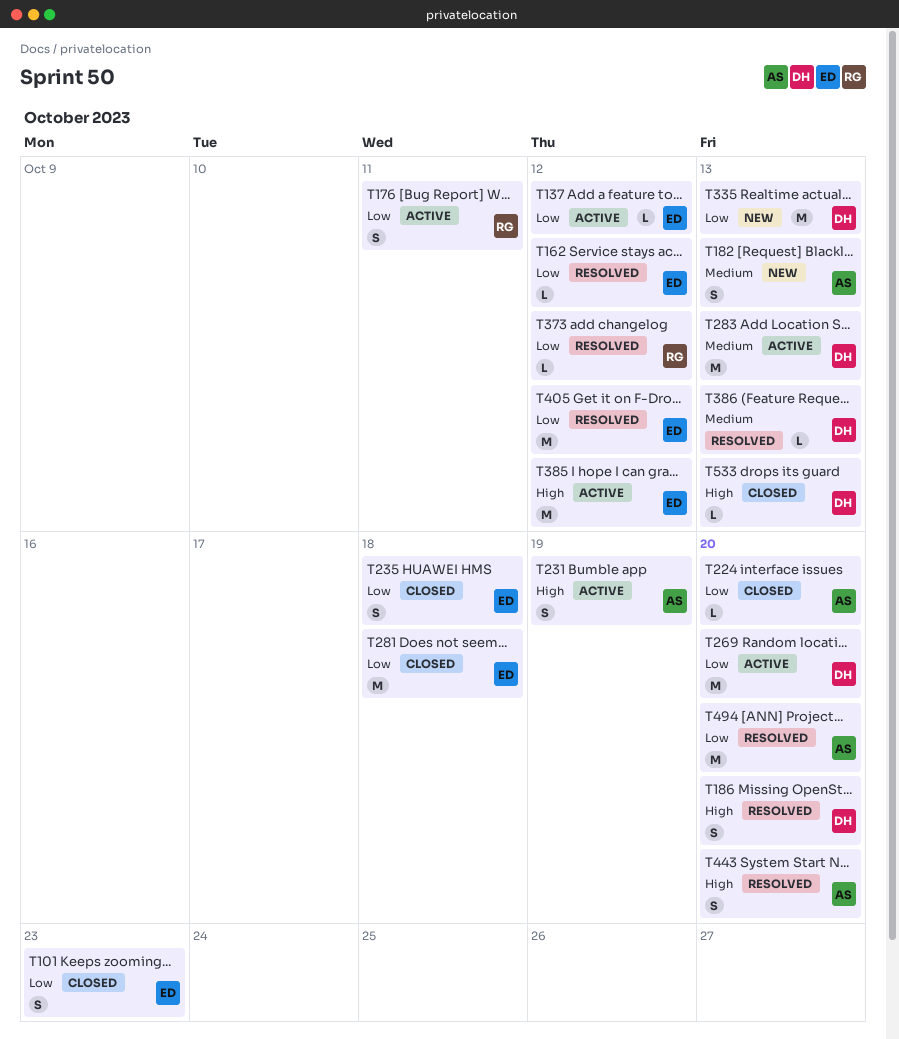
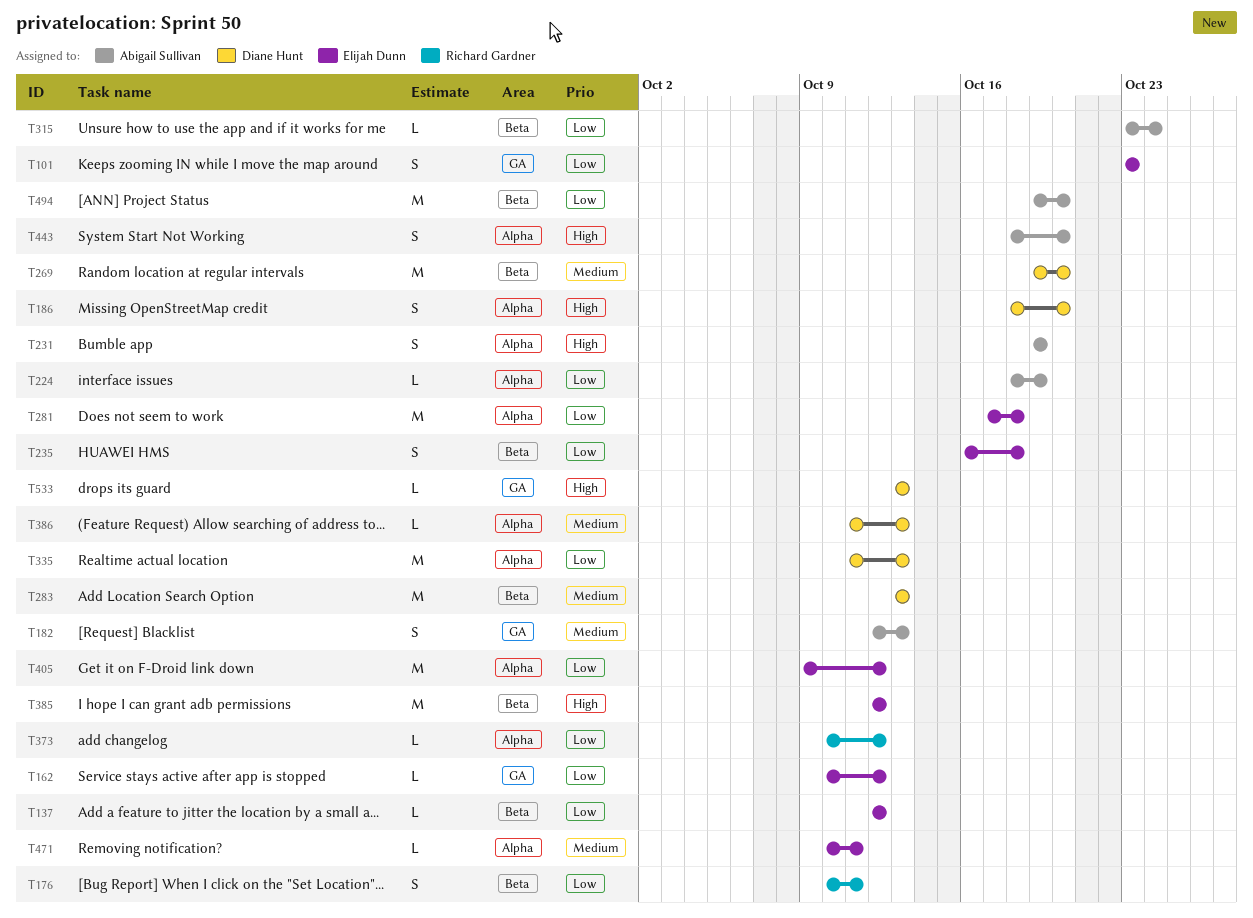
T224, due: Oct 20 -> Oct 19
T269, priority: Low -> Medium
T315: none -> present
T471: none -> present

